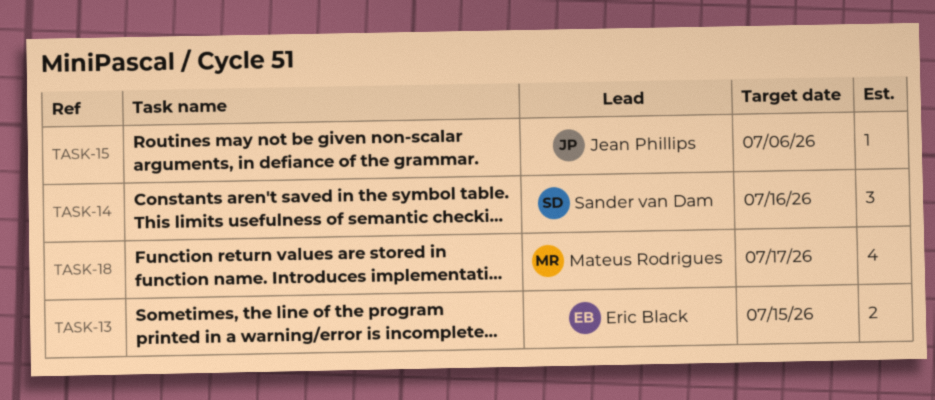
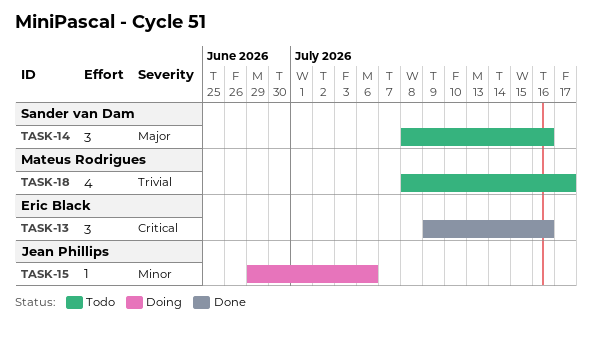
TASK-13, estimate: 2 -> 3
TASK-13, due: Jul 15 -> Jul 16

